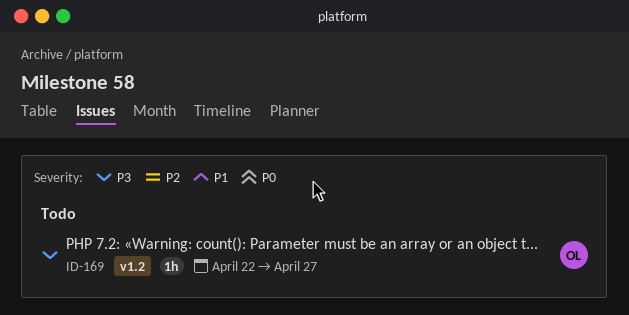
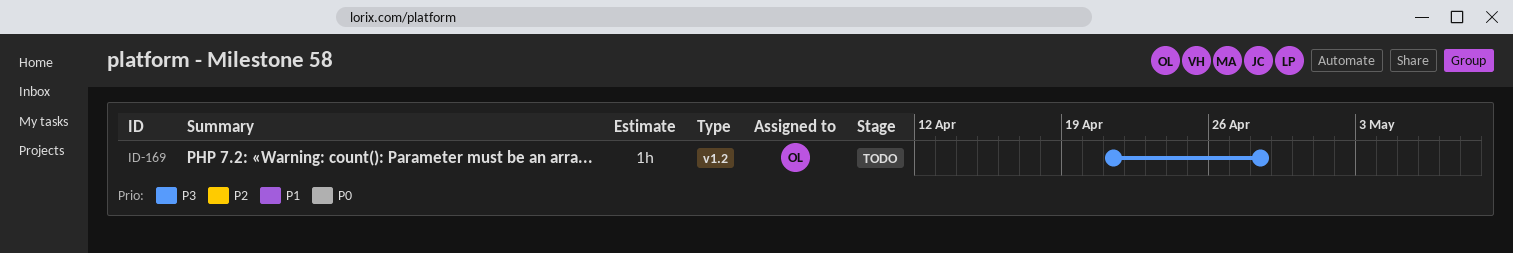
ID-169, start: Apr 22 -> Apr 21
ID-169, due: Apr 27 -> Apr 28

